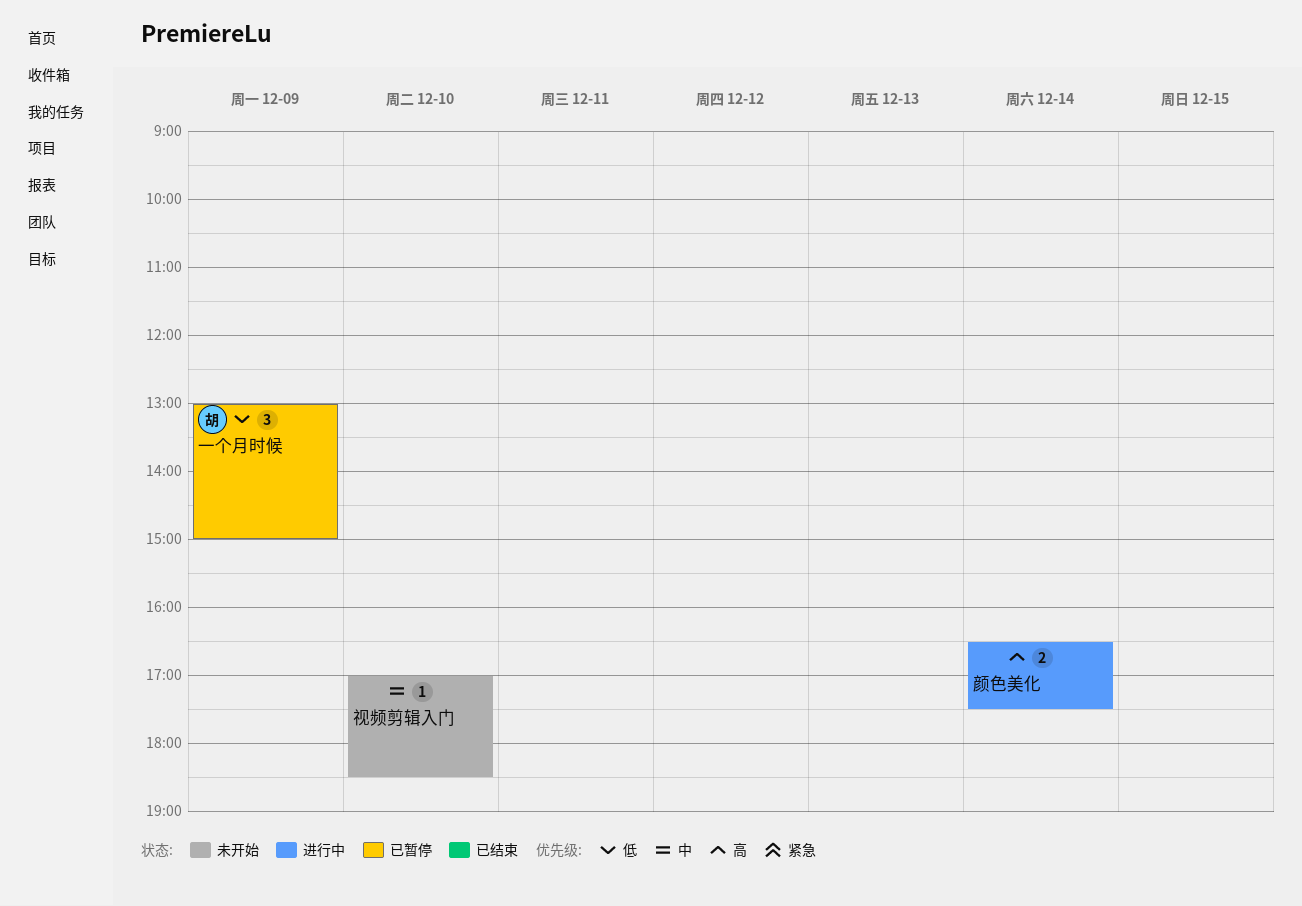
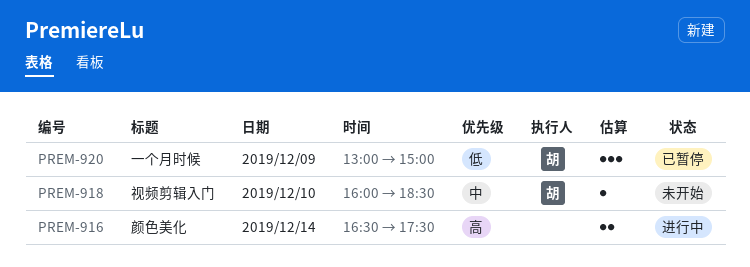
视频剪辑入门, owner: none -> 胡
视频剪辑入门, begins: 17:00 -> 16:00

